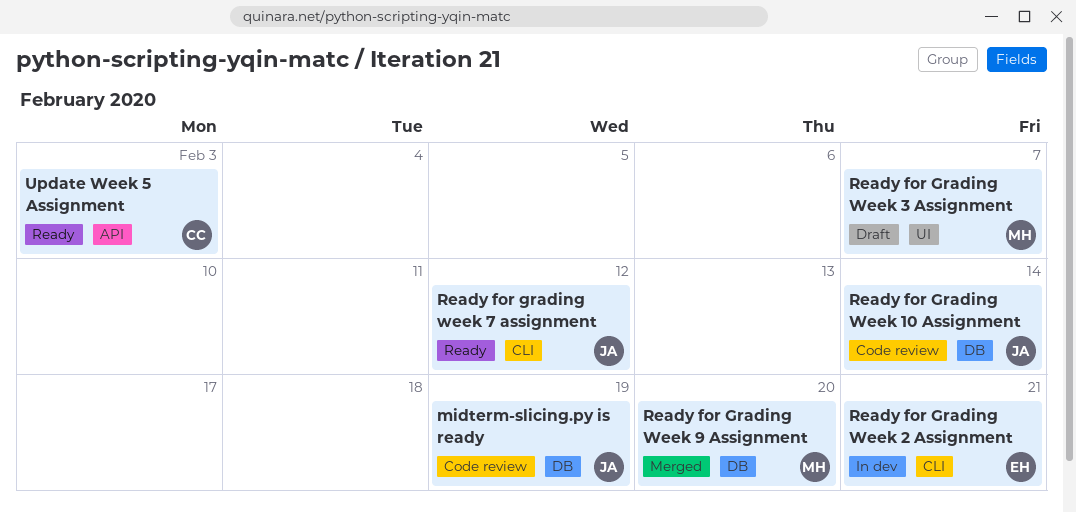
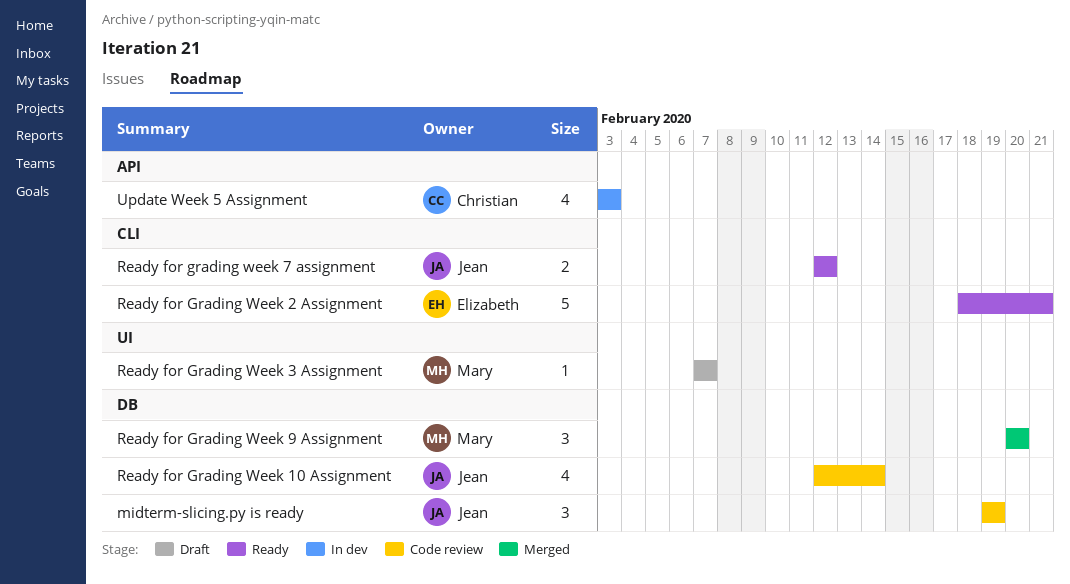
Ready for Grading Week 2 Assignment, status: In dev -> Ready
Update Week 5 Assignment, status: Ready -> In dev

